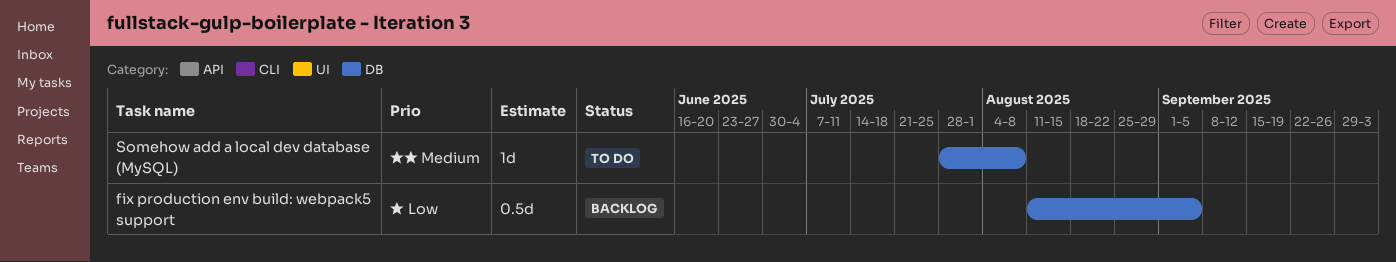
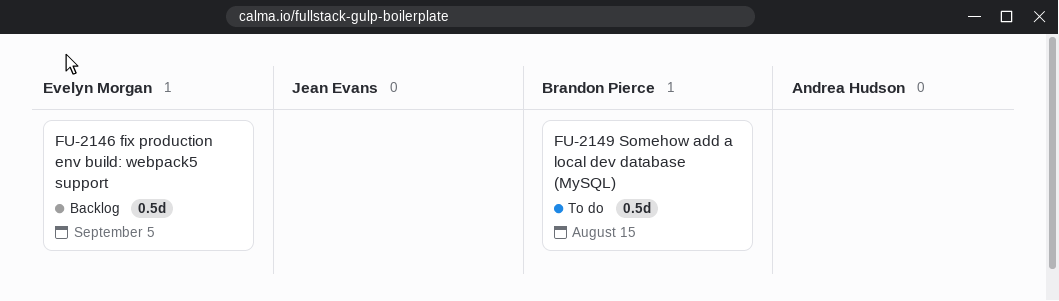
Somehow add a local dev database (MySQL), estimate: 1d -> 0.5d
Somehow add a local dev database (MySQL), due: Aug 8 -> Aug 15

